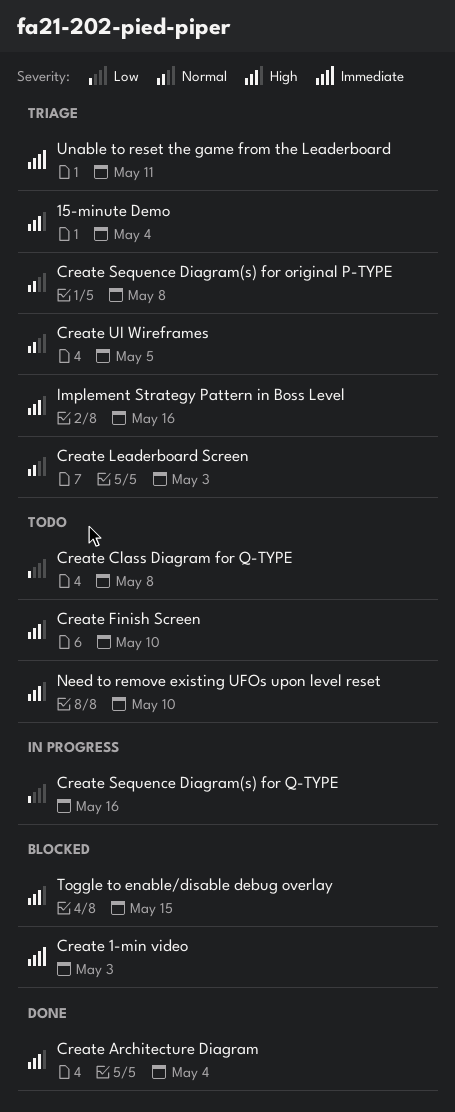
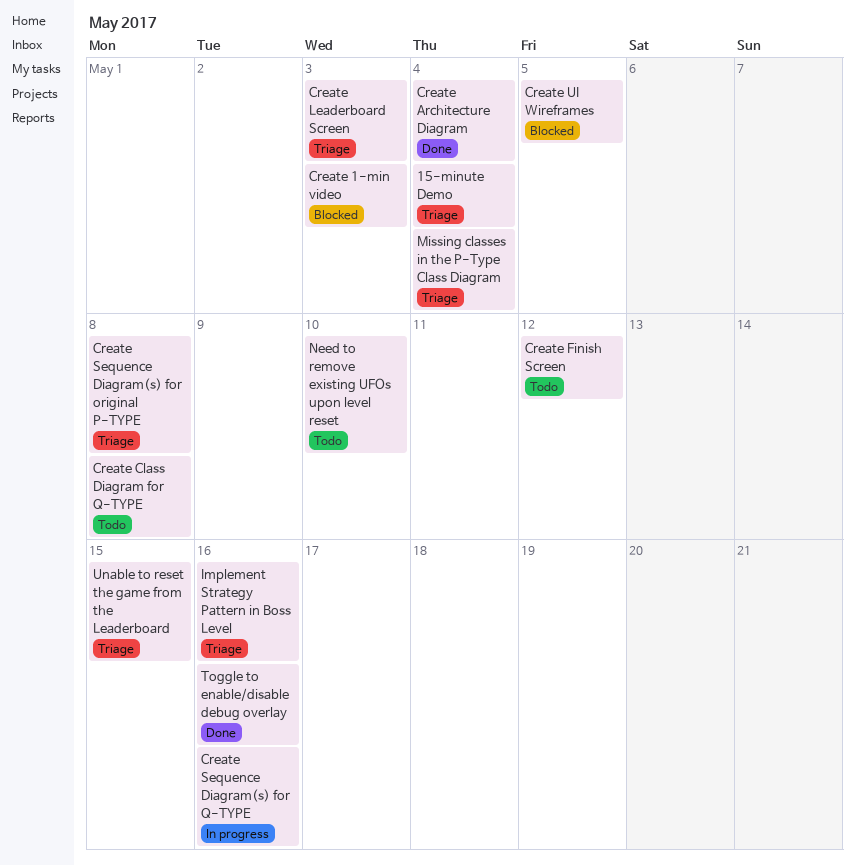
Create Finish Screen, due: May 10 -> May 12
Create UI Wireframes, status: Triage -> Blocked
Missing classes in the P-Type Class Diagram: none -> present
Toggle to enable/disable debug overlay, status: Blocked -> Done
Toggle to enable/disable debug overlay, due: May 15 -> May 16
Unable to reset the game from the Leaderboard, due: May 11 -> May 15

